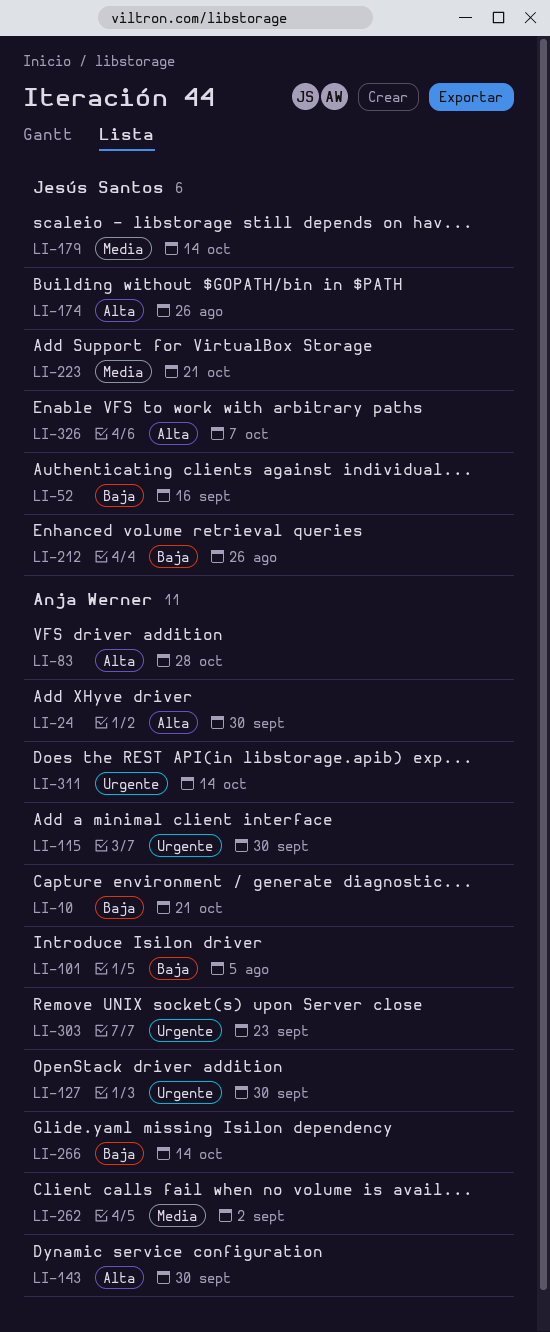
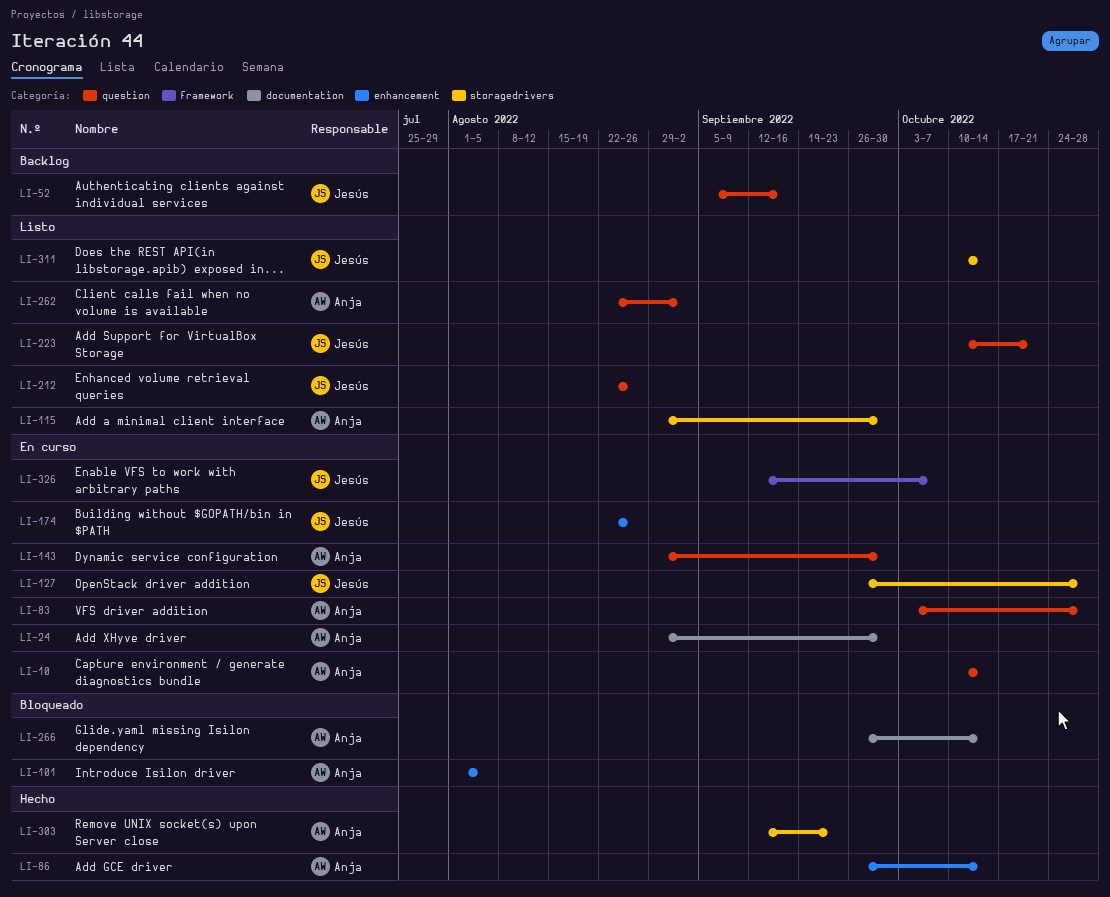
LI-10, due: Oct 21 -> Oct 14
LI-86: none -> present
LI-127, owner: Anja Werner -> Jesús Santos
LI-127, due: Sep 30 -> Oct 28
LI-179: present -> none
LI-311, owner: Anja Werner -> Jesús Santos

